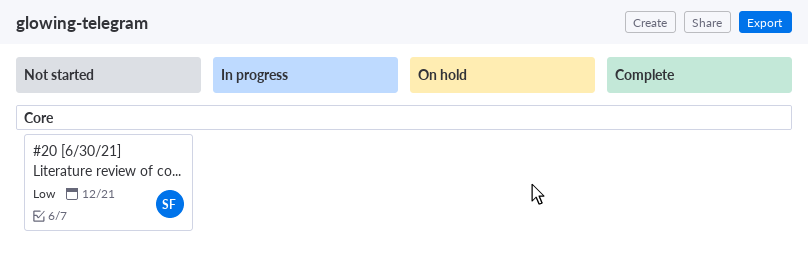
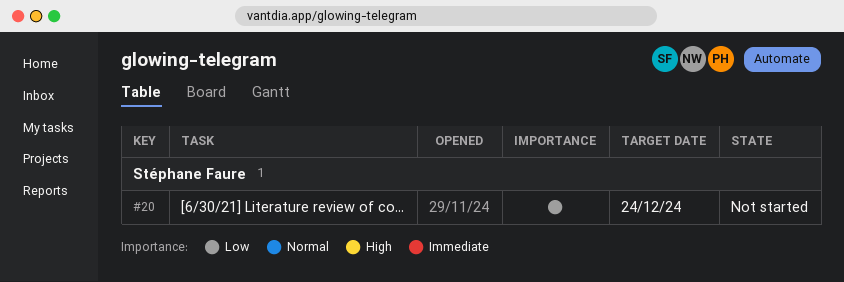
#20, due: Dec 21 -> Dec 24

